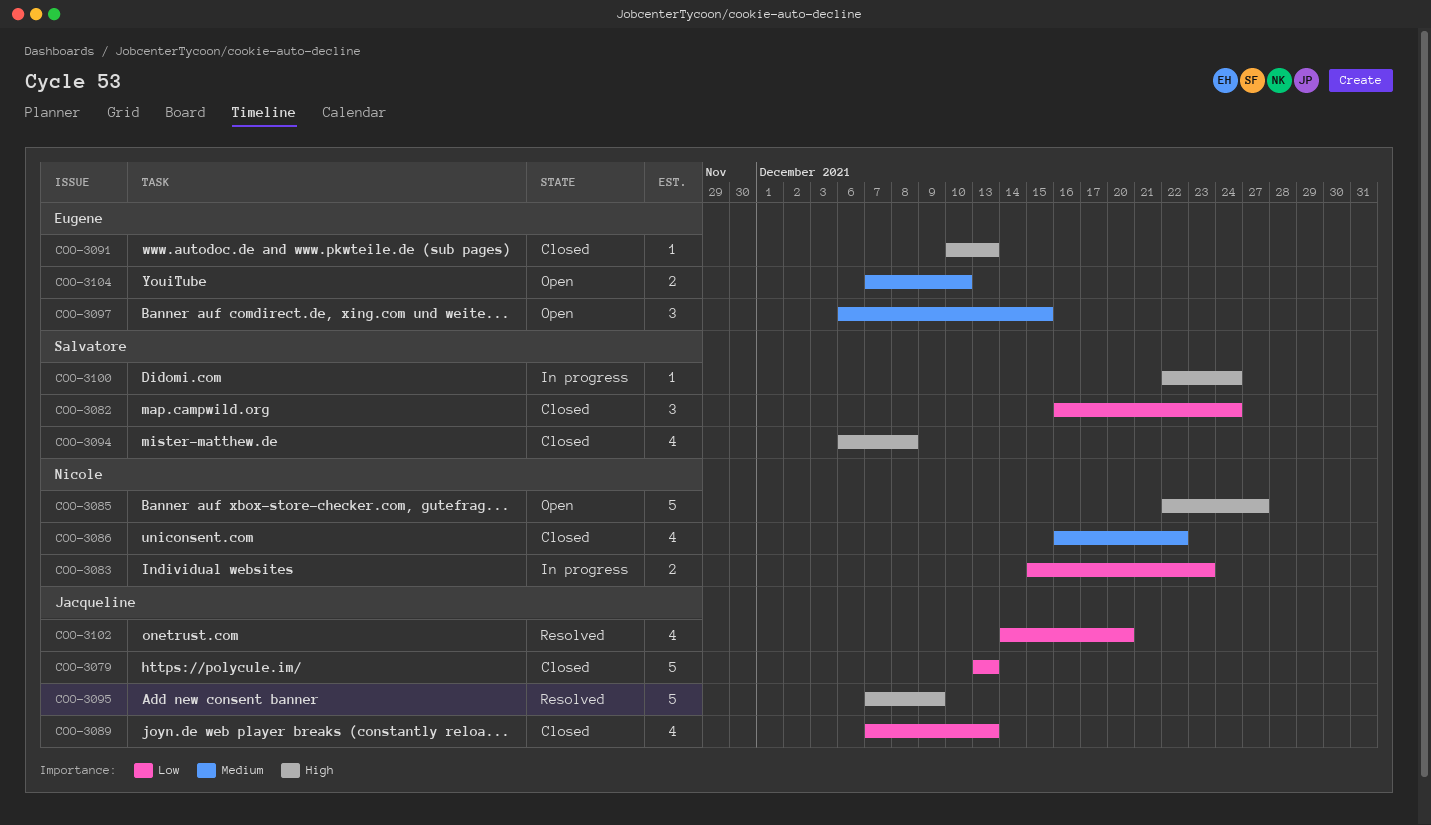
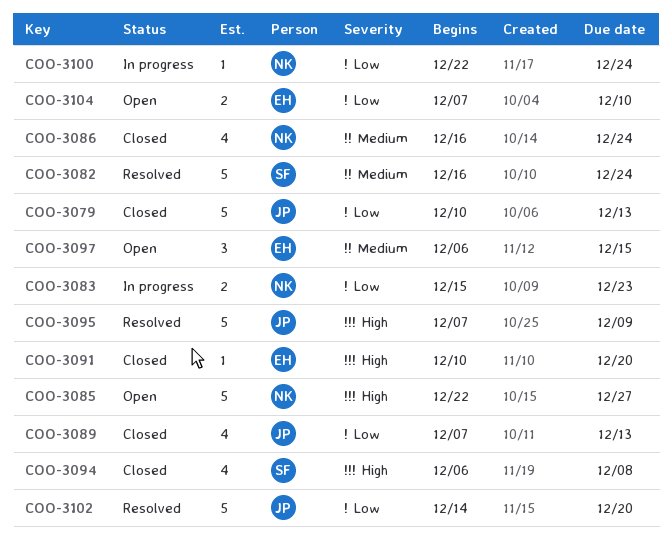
COO-3079, start: Dec 13 -> Dec 10
COO-3082, status: Closed -> Resolved
COO-3082, priority: Low -> Medium
COO-3082, estimate: 3 -> 5
COO-3086, due: Dec 22 -> Dec 24
COO-3091, due: Dec 13 -> Dec 20
COO-3100, owner: Salvatore -> Nicole
COO-3100, priority: High -> Low
COO-3102, estimate: 4 -> 5
COO-3104, priority: Medium -> Low

